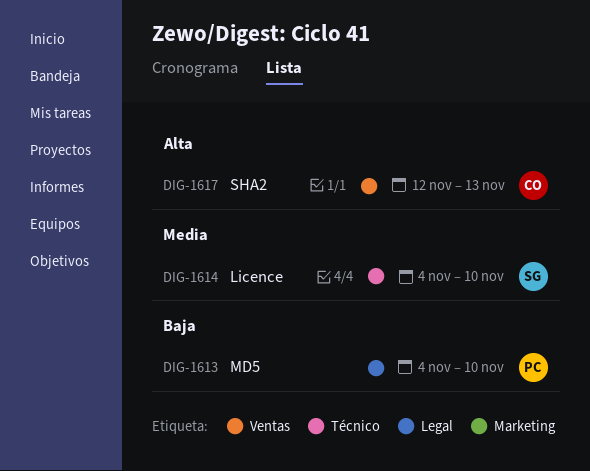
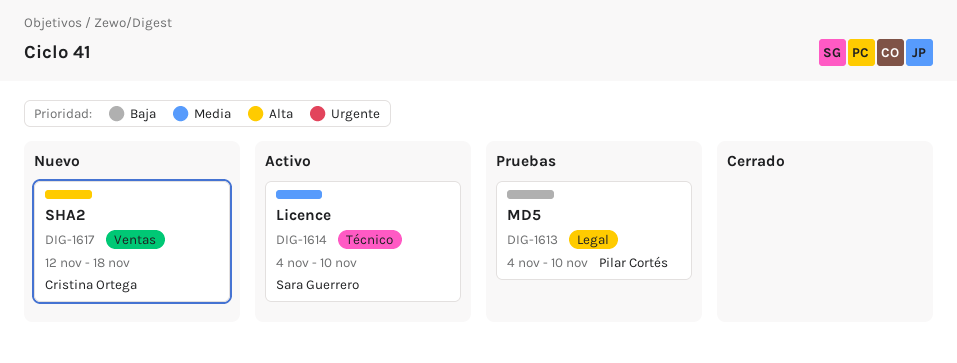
DIG-1617, due: Nov 13 -> Nov 18

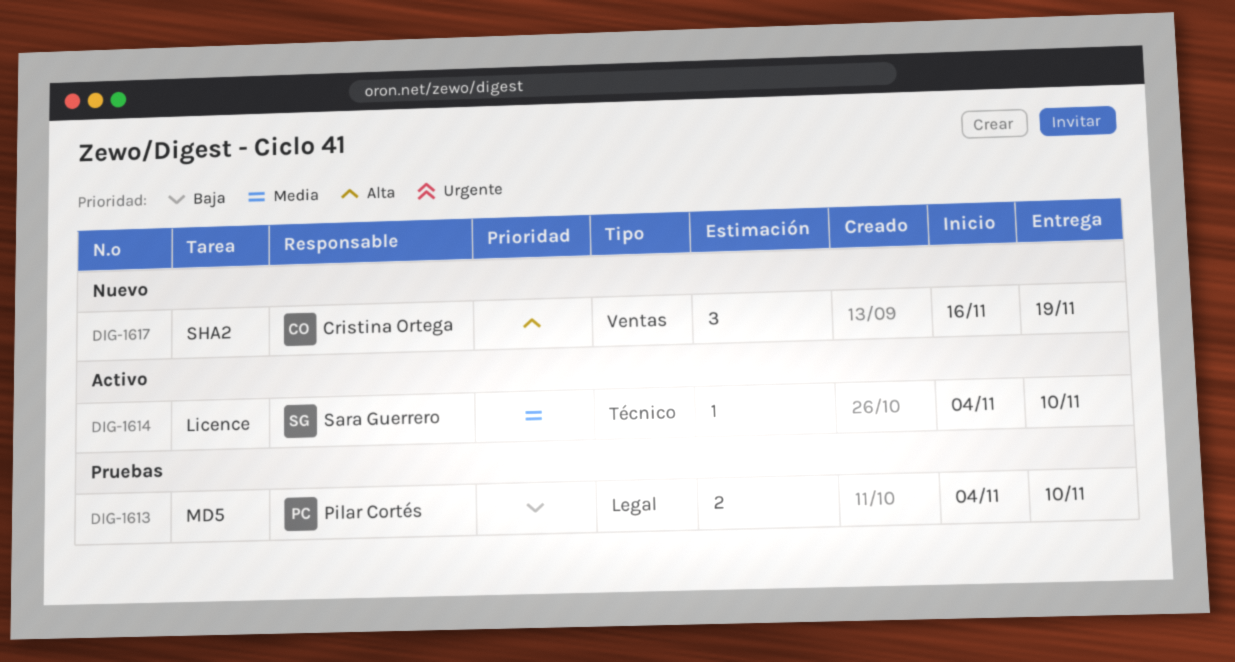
DIG-1617, start: Nov 12 -> Nov 16
DIG-1617, due: Nov 18 -> Nov 19

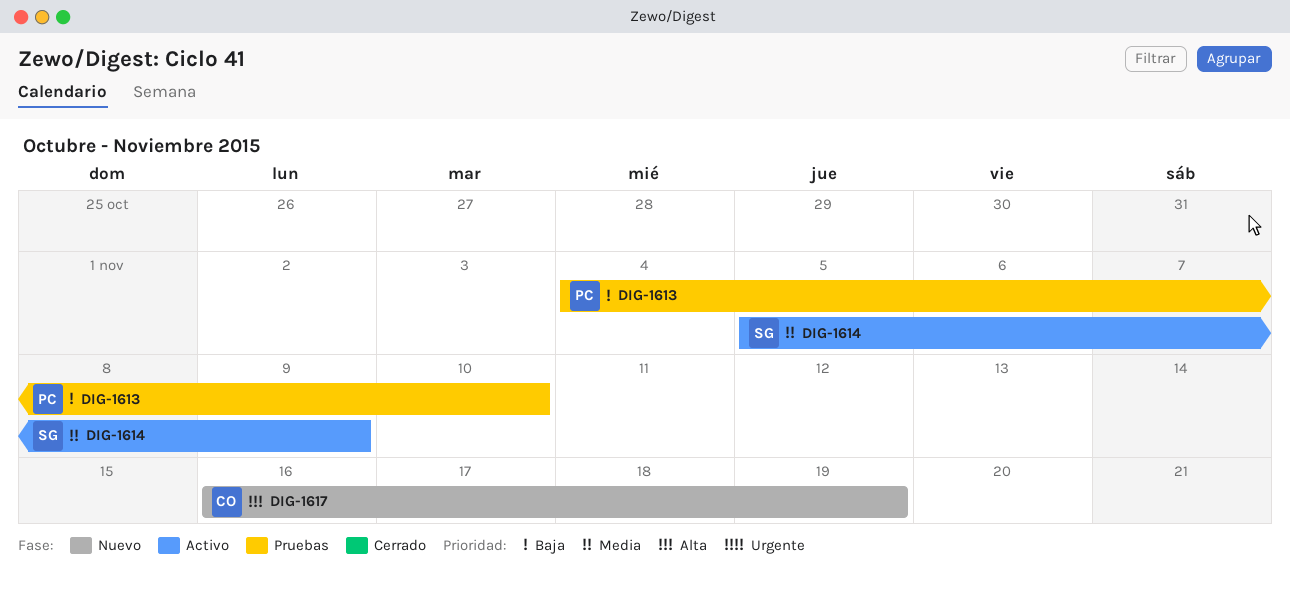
DIG-1614, start: Nov 4 -> Nov 5
DIG-1614, due: Nov 10 -> Nov 9

